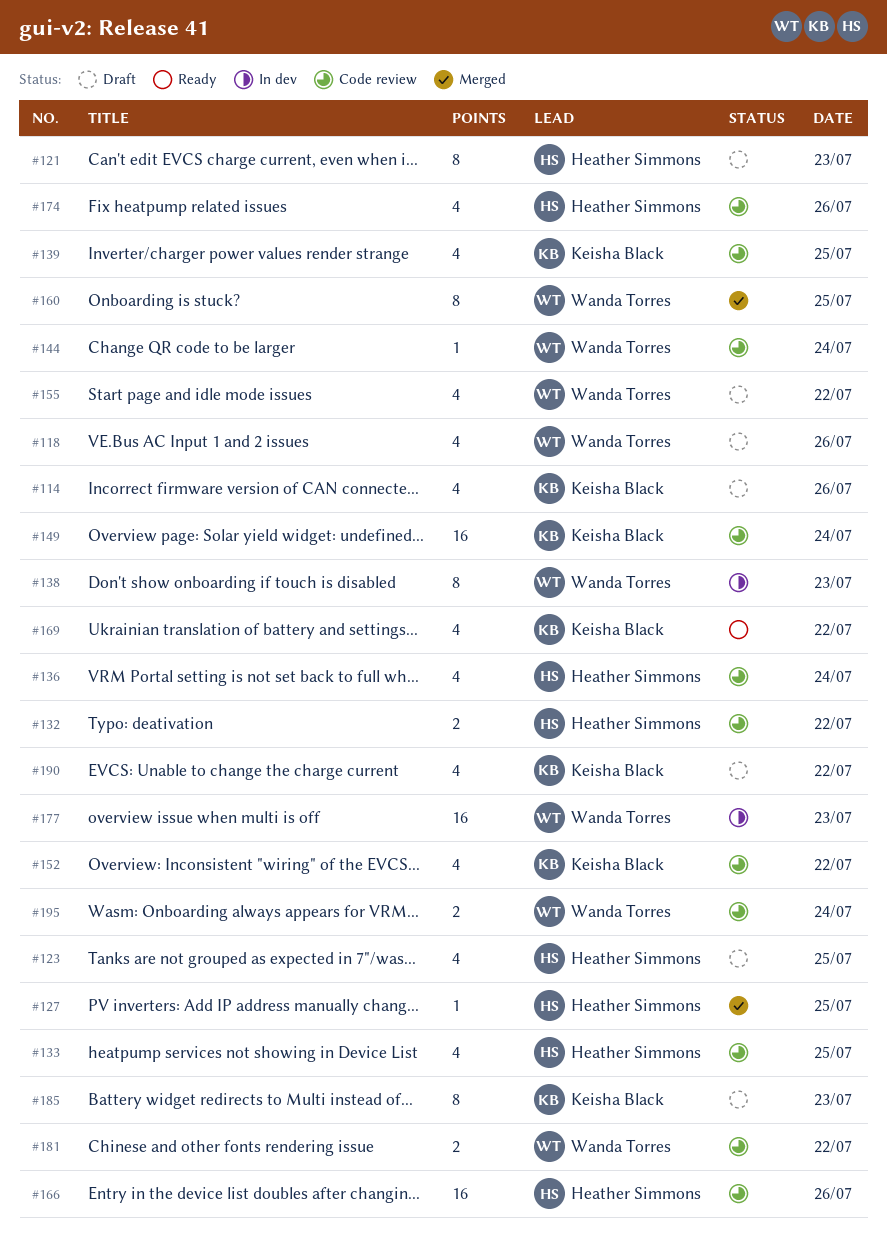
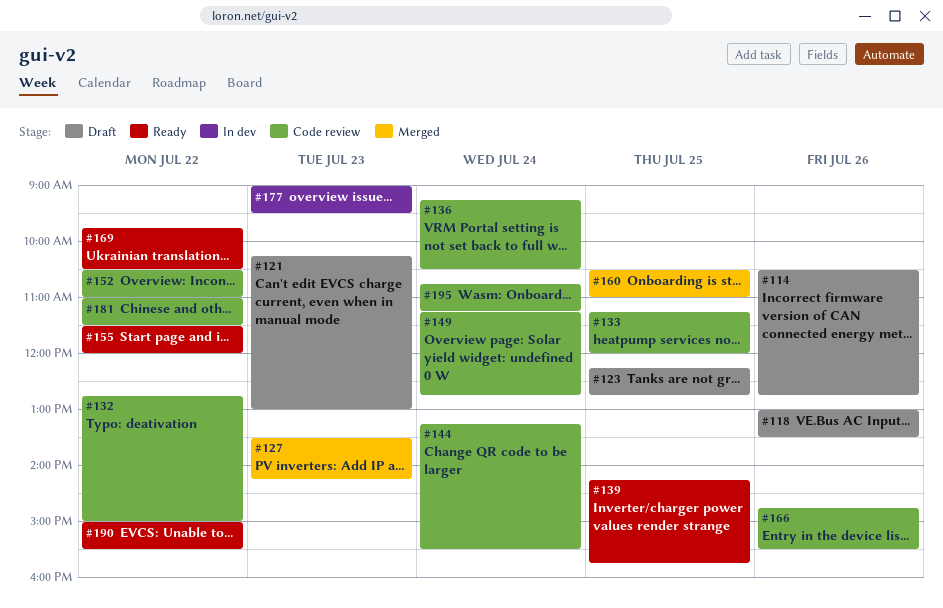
#127, day: Jul 25 -> Jul 23
#138: present -> none
#139, status: Code review -> Ready
#155, status: Draft -> Ready
#174: present -> none
#185: present -> none
#190, status: Draft -> Ready

